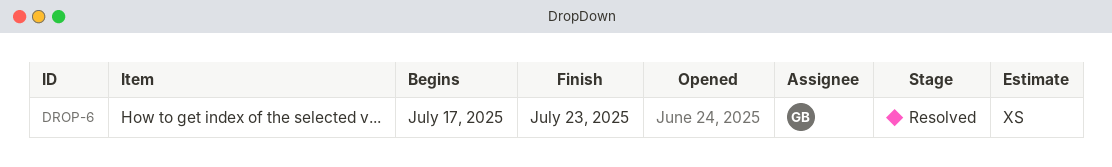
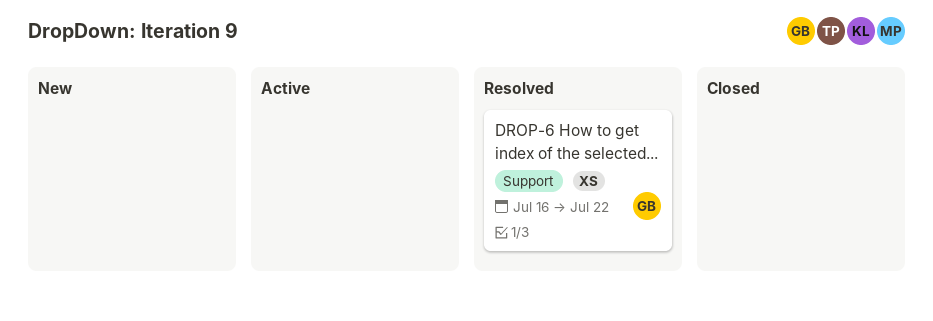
DROP-6, start: Jul 17 -> Jul 16
DROP-6, due: Jul 23 -> Jul 22

